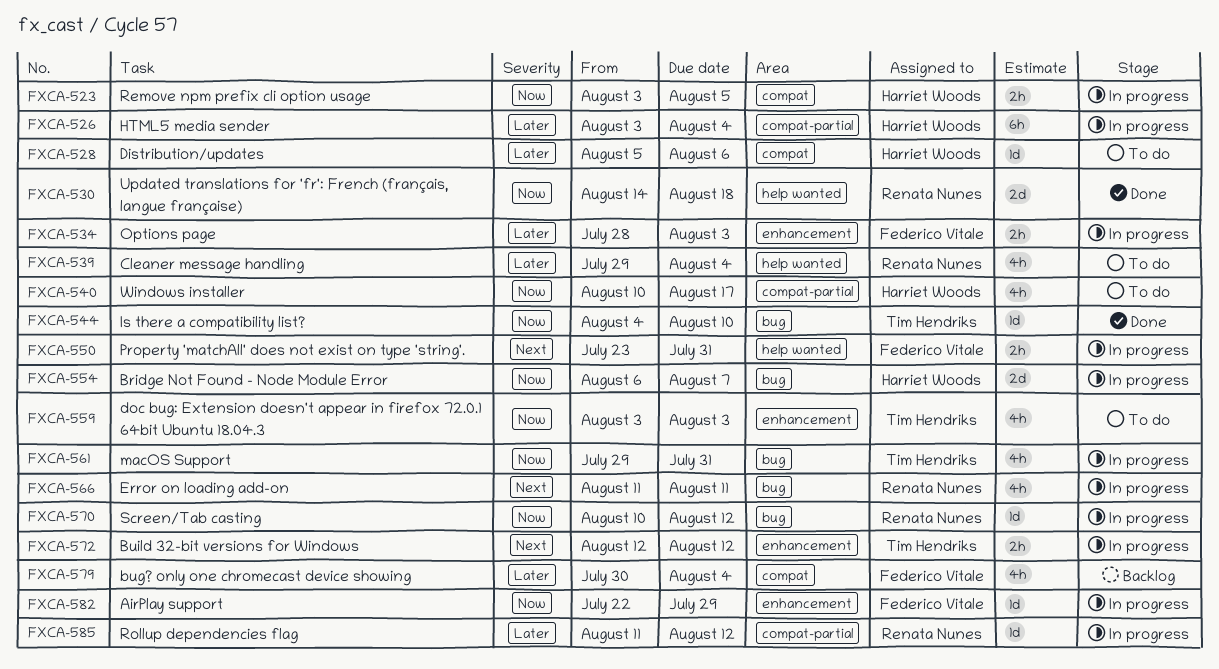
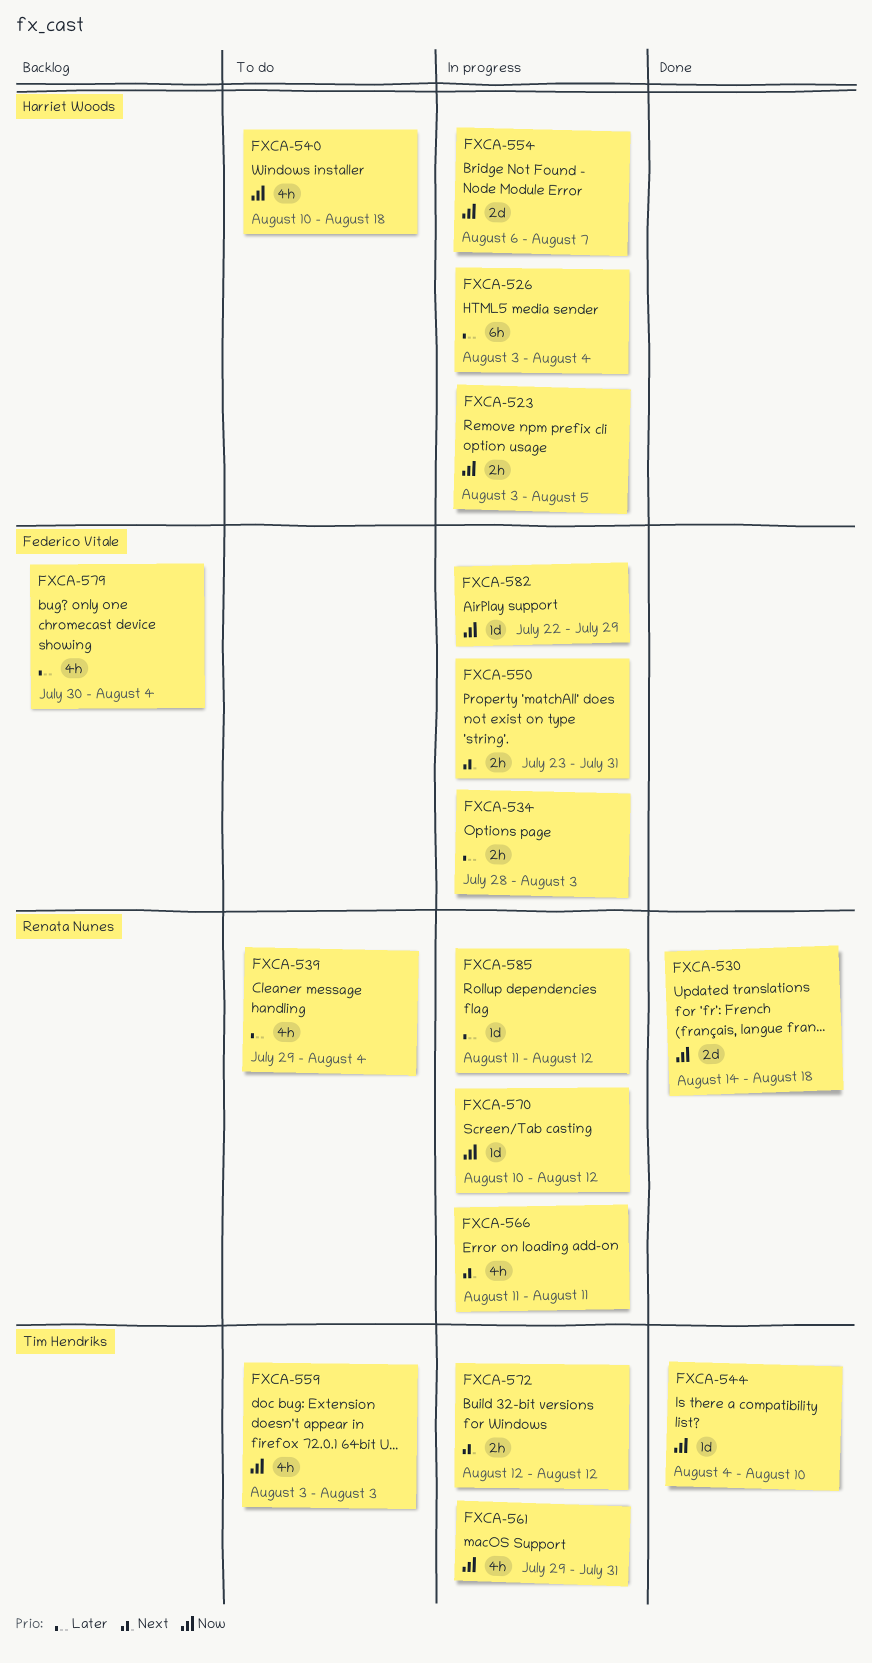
FXCA-528: present -> none
FXCA-540, due: Aug 17 -> Aug 18

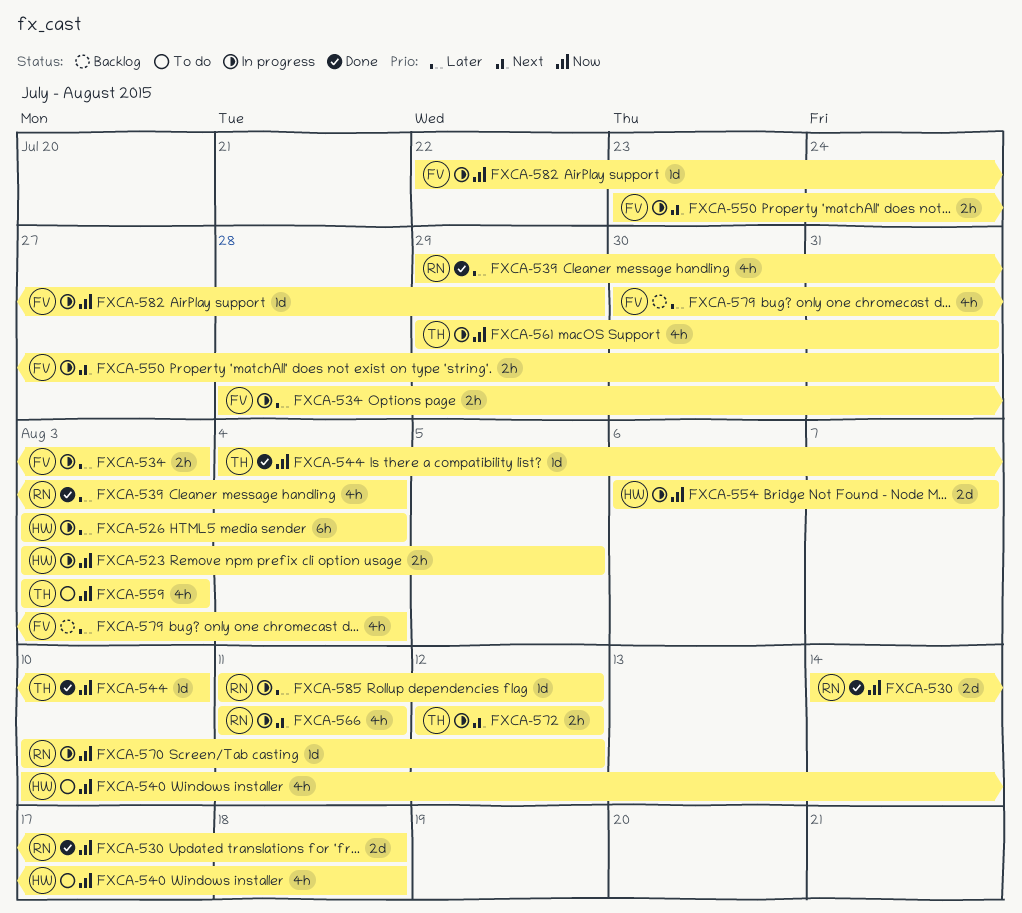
FXCA-539, status: To do -> Done

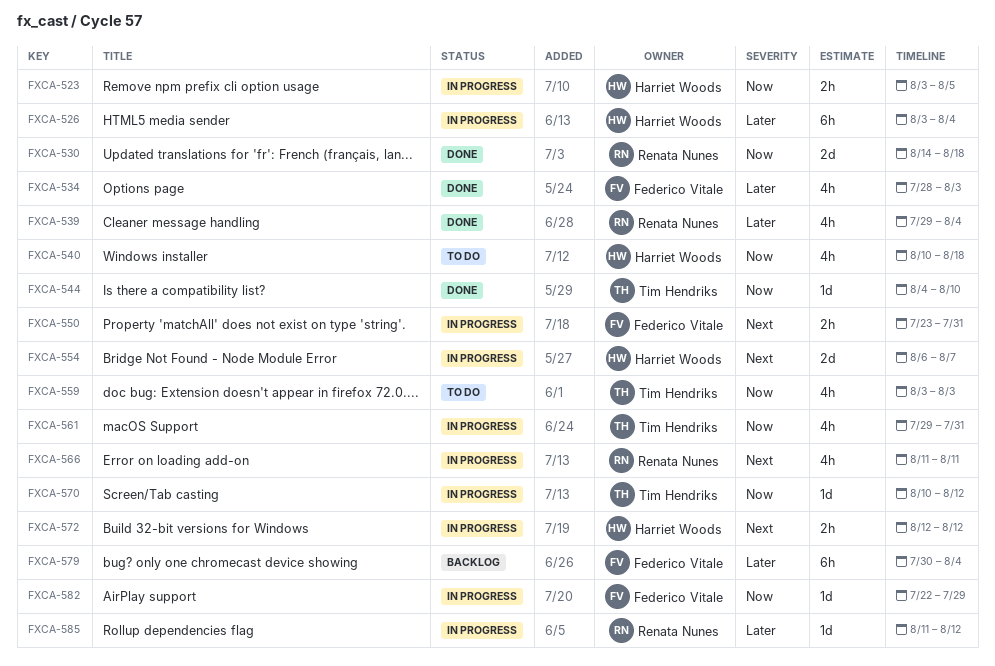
FXCA-534, status: In progress -> Done
FXCA-534, estimate: 2h -> 4h
FXCA-554, priority: Now -> Next
FXCA-570, owner: Renata Nunes -> Tim Hendriks
FXCA-572, owner: Tim Hendriks -> Harriet Woods
FXCA-579, estimate: 4h -> 6h

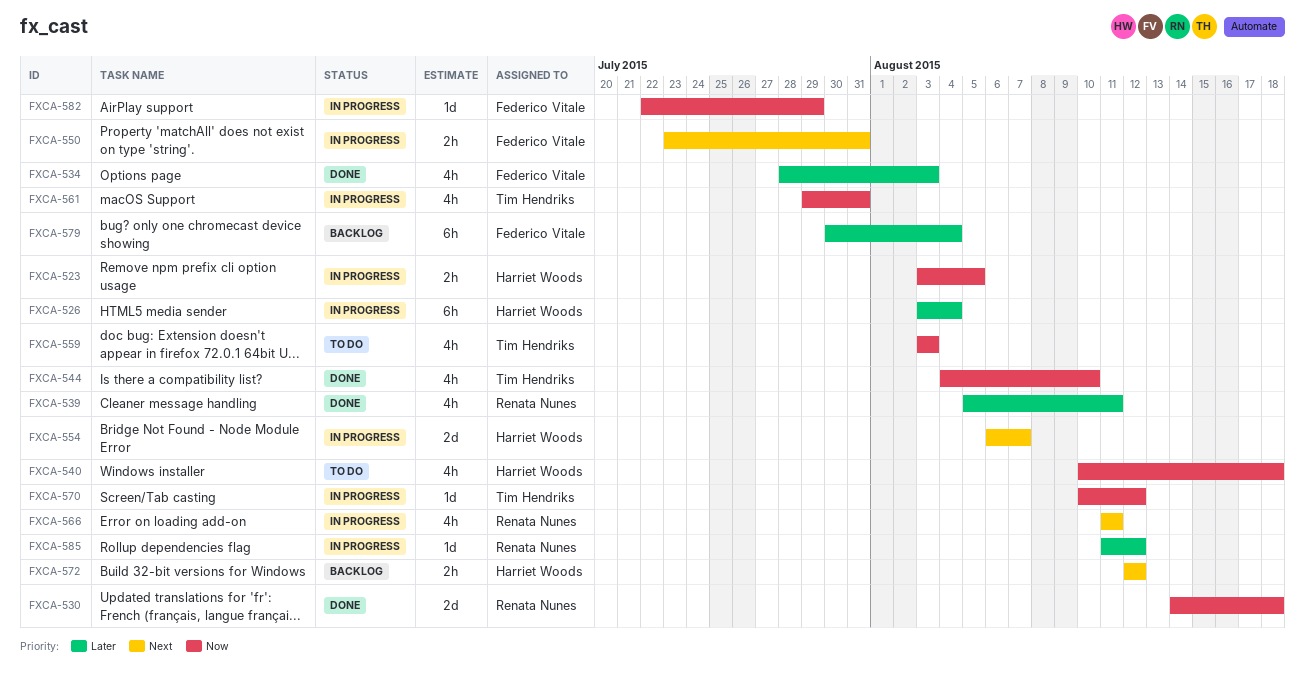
FXCA-539, start: Jul 29 -> Aug 5
FXCA-539, due: Aug 4 -> Aug 11
FXCA-544, estimate: 1d -> 4h
FXCA-572, status: In progress -> Backlog

